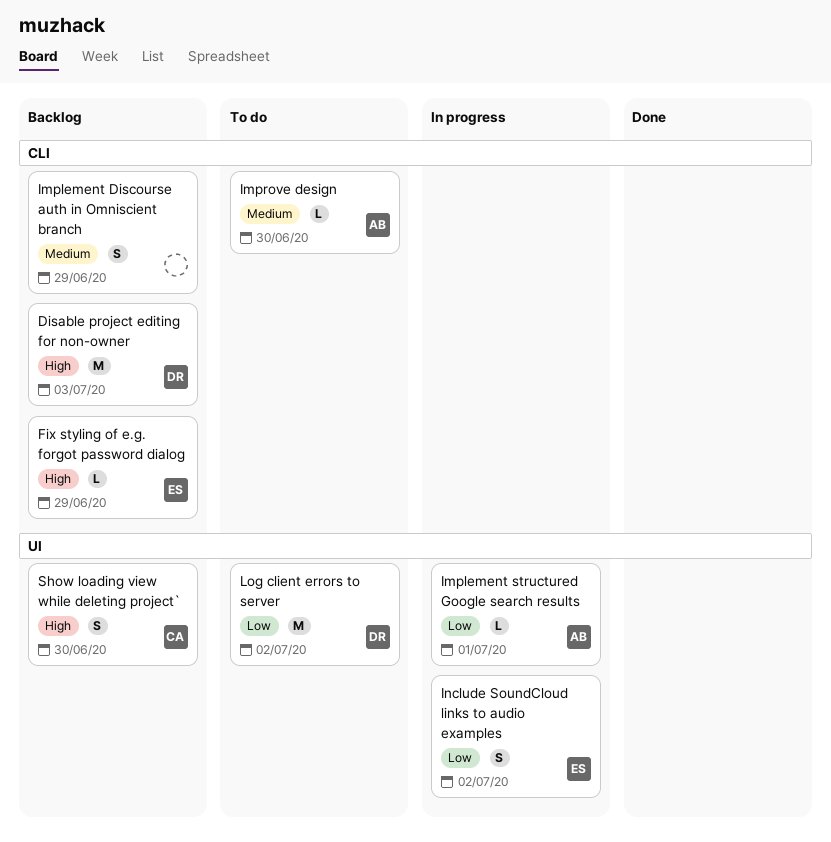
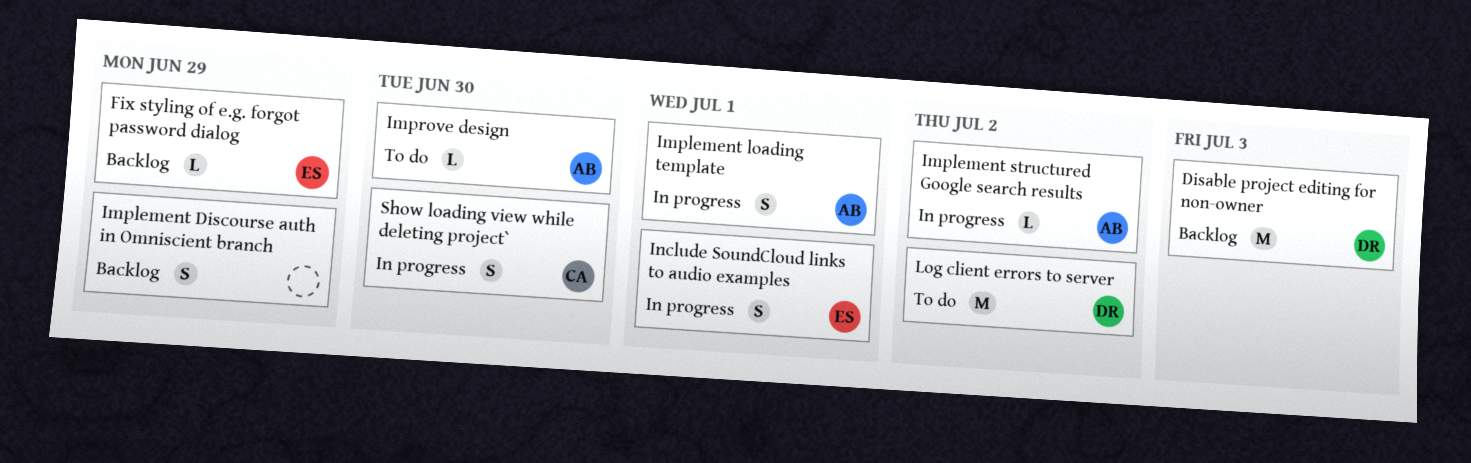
Implement loading template: none -> present
Implement structured Google search results, due: Jul 1 -> Jul 2
Include SoundCloud links to audio examples, due: Jul 2 -> Jul 1
Show loading view while deleting project`, status: Backlog -> In progress

